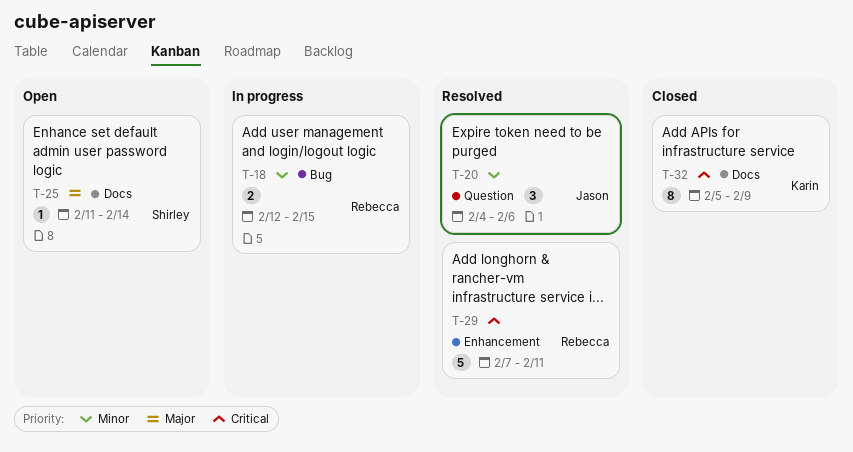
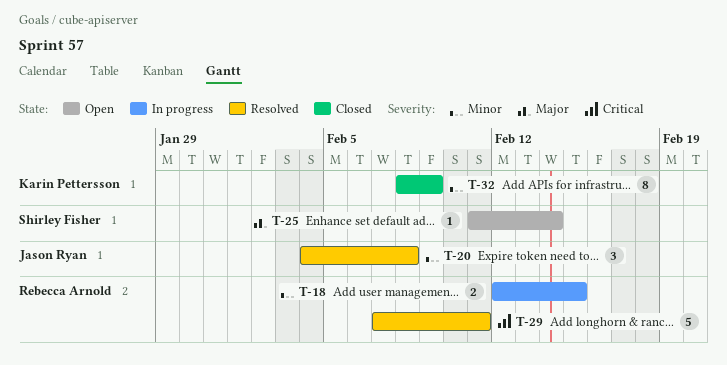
T-20, due: Feb 6 -> Feb 8
T-32, priority: Critical -> Minor
T-32, start: Feb 5 -> Feb 8

